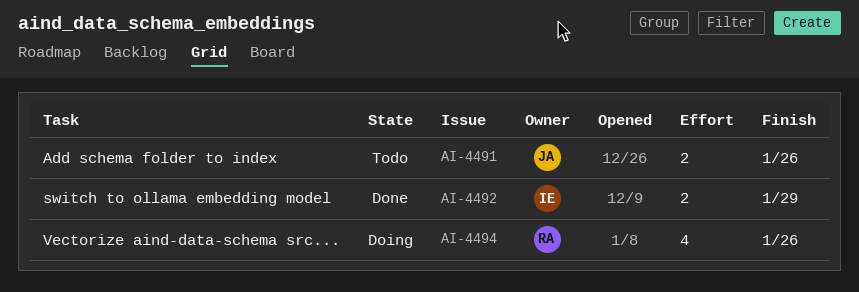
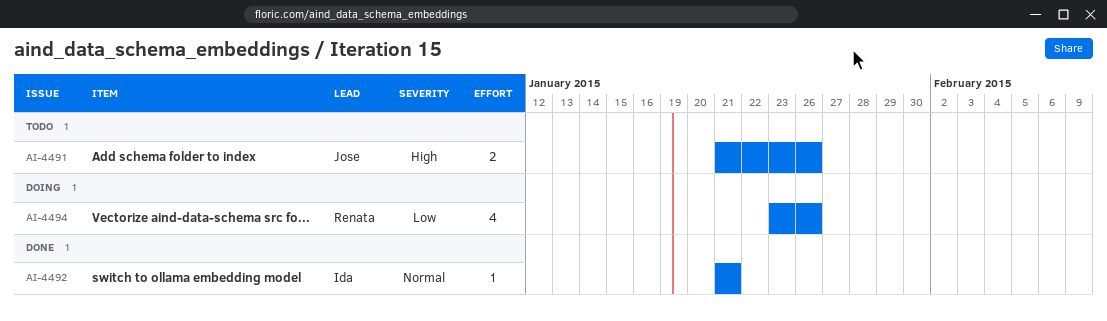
AI-4492, estimate: 2 -> 1
AI-4492, due: Jan 29 -> Jan 21

